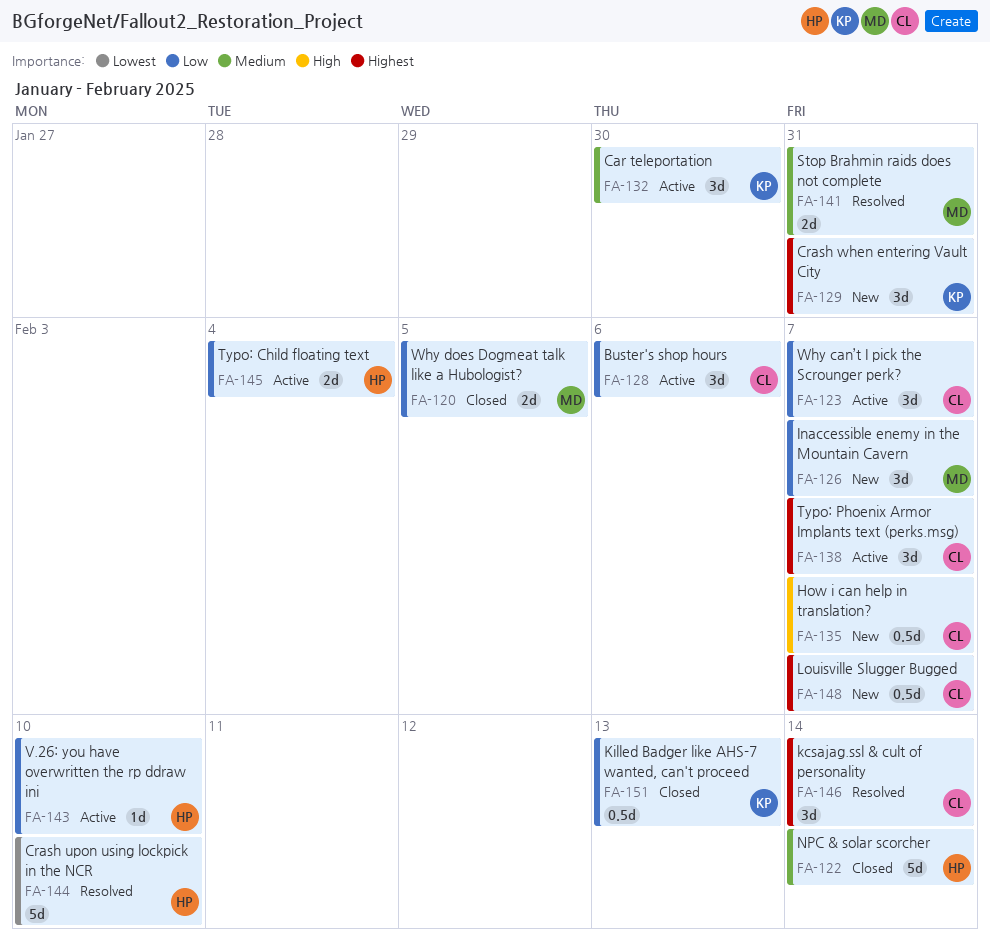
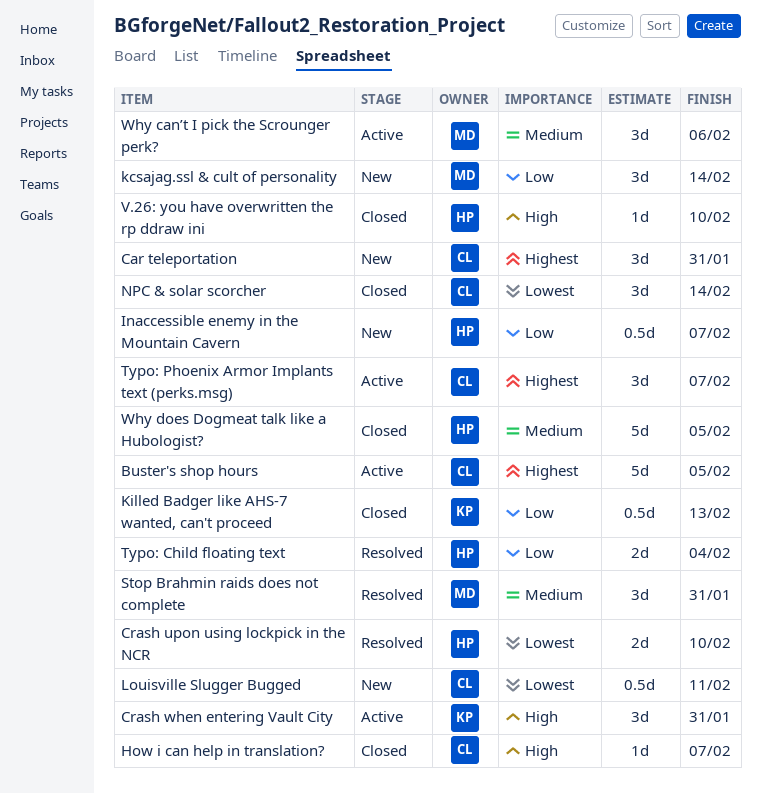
Buster's shop hours, priority: Low -> Highest
Buster's shop hours, estimate: 3d -> 5d
Buster's shop hours, due: Feb 6 -> Feb 5
Car teleportation, status: Active -> New
Car teleportation, owner: KP -> CL
Car teleportation, priority: Medium -> Highest
Car teleportation, due: Jan 30 -> Jan 31
Crash upon using lockpick in the NCR, estimate: 5d -> 2d
Crash when entering Vault City, status: New -> Active
Crash when entering Vault City, priority: Highest -> High
How i can help in translation?, status: New -> Closed
How i can help in translation?, estimate: 0.5d -> 1d
Inaccessible enemy in the Mountain Cavern, owner: MD -> HP
Inaccessible enemy in the Mountain Cavern, estimate: 3d -> 0.5d
kcsajag.ssl & cult of personality, status: Resolved -> New
kcsajag.ssl & cult of personality, owner: CL -> MD
kcsajag.ssl & cult of personality, priority: Highest -> Low
Louisville Slugger Bugged, priority: Highest -> Lowest
Louisville Slugger Bugged, due: Feb 7 -> Feb 11
NPC & solar scorcher, owner: HP -> CL
NPC & solar scorcher, priority: Medium -> Lowest
NPC & solar scorcher, estimate: 5d -> 3d
Stop Brahmin raids does not complete, estimate: 2d -> 3d
Typo: Child floating text, status: Active -> Resolved
V.26: you have overwritten the rp ddraw ini, status: Active -> Closed
V.26: you have overwritten the rp ddraw ini, priority: Low -> High
Why can’t I pick the Scrounger perk?, owner: CL -> MD
Why can’t I pick the Scrounger perk?, priority: Low -> Medium
Why can’t I pick the Scrounger perk?, due: Feb 7 -> Feb 6
Why does Dogmeat talk like a Hubologist?, owner: MD -> HP
Why does Dogmeat talk like a Hubologist?, priority: Low -> Medium
Why does Dogmeat talk like a Hubologist?, estimate: 2d -> 5d

